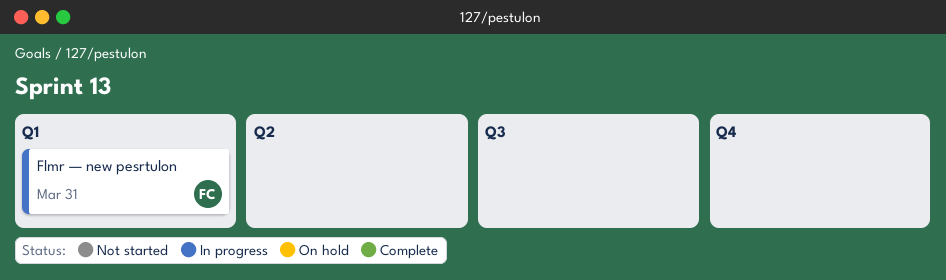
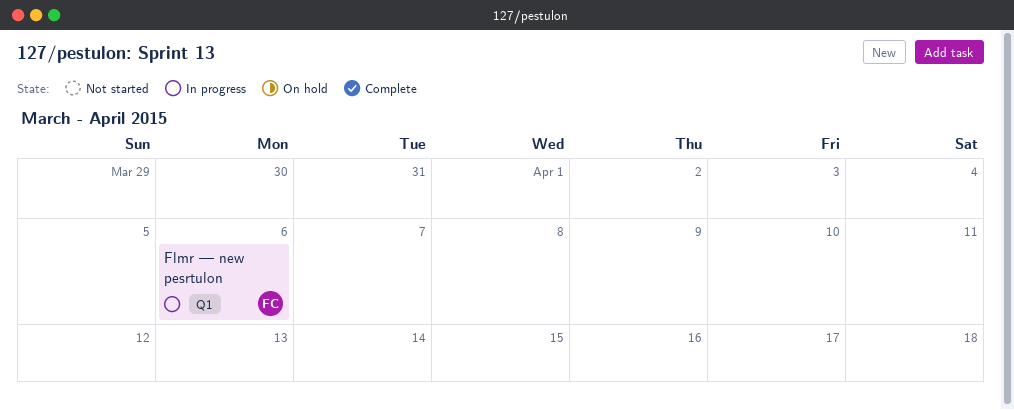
Flmr — new pesrtulon, due: Mar 31 -> Apr 6

